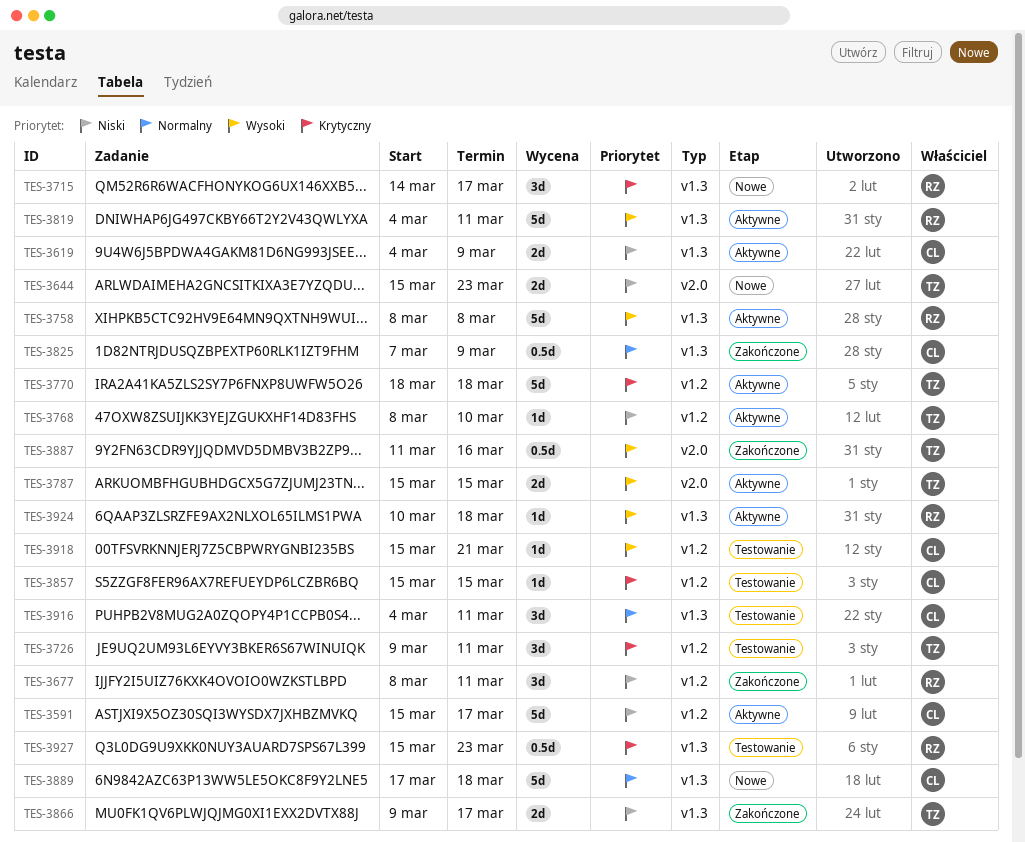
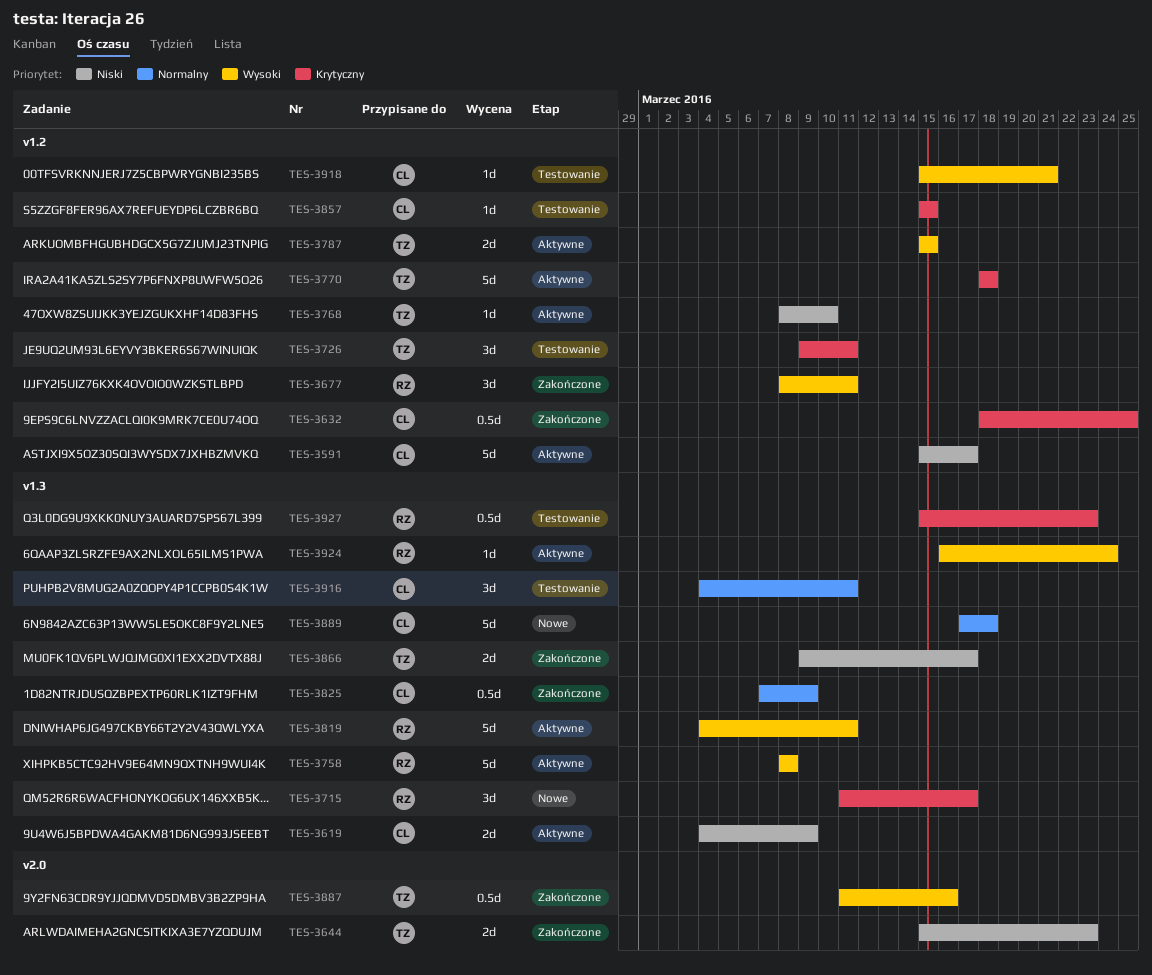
TES-3632: none -> present
TES-3644, status: Nowe -> Zakończone
TES-3677, priority: Niski -> Wysoki
TES-3715, start: Mar 14 -> Mar 11
TES-3787, label: v2.0 -> v1.2
TES-3924, start: Mar 10 -> Mar 16
TES-3924, due: Mar 18 -> Mar 24

